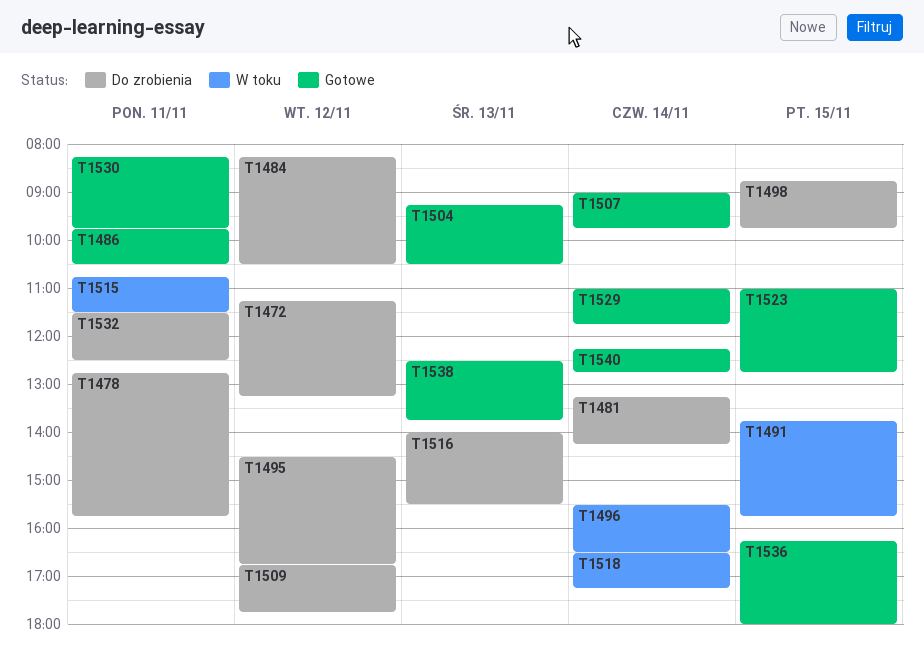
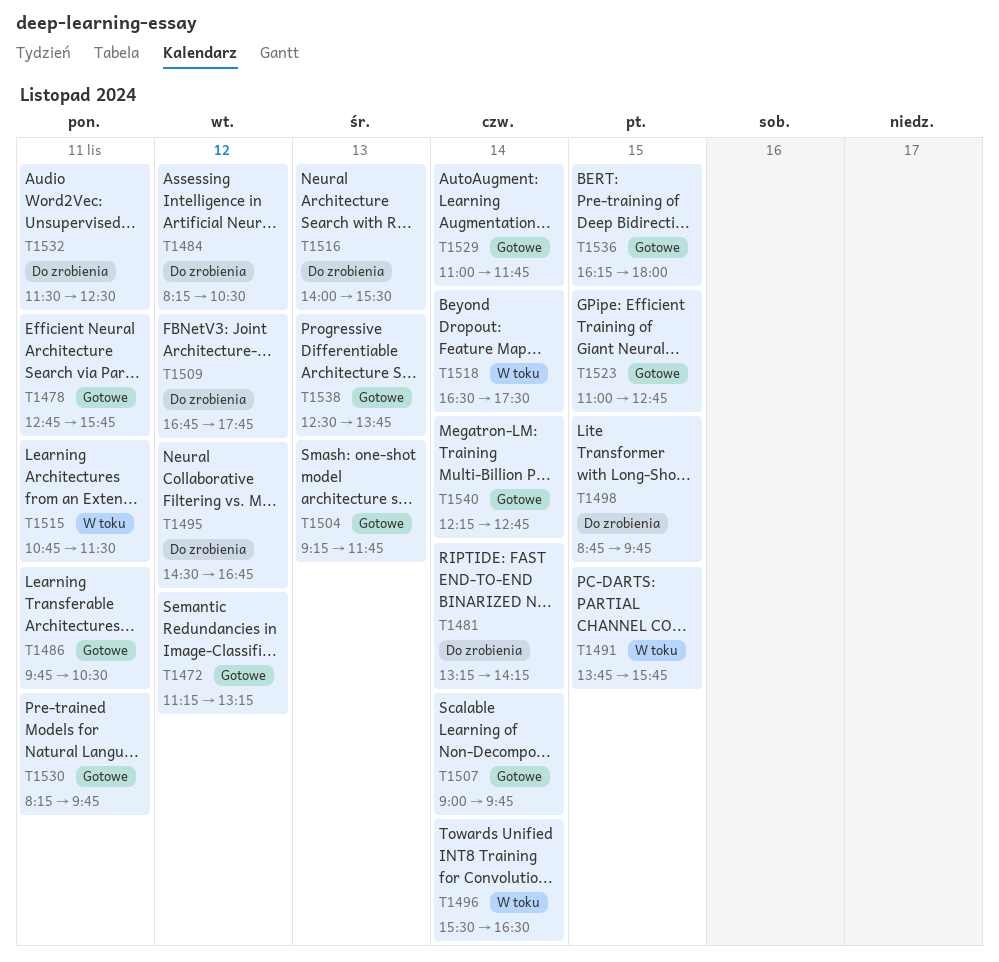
T1472, status: Do zrobienia -> Gotowe
T1478, status: Do zrobienia -> Gotowe
T1504, ends: 10:30 -> 11:45
T1518, ends: 17:15 -> 17:30

